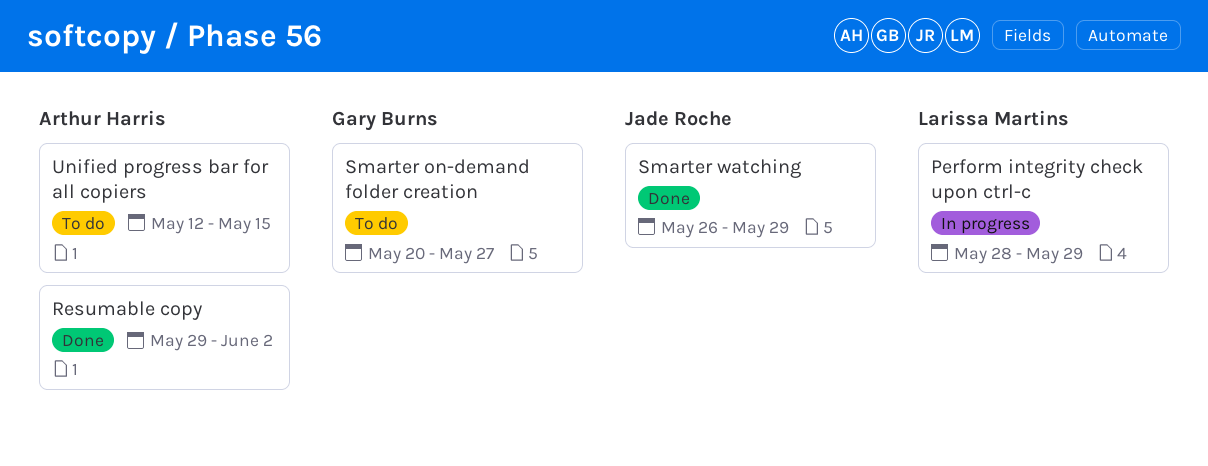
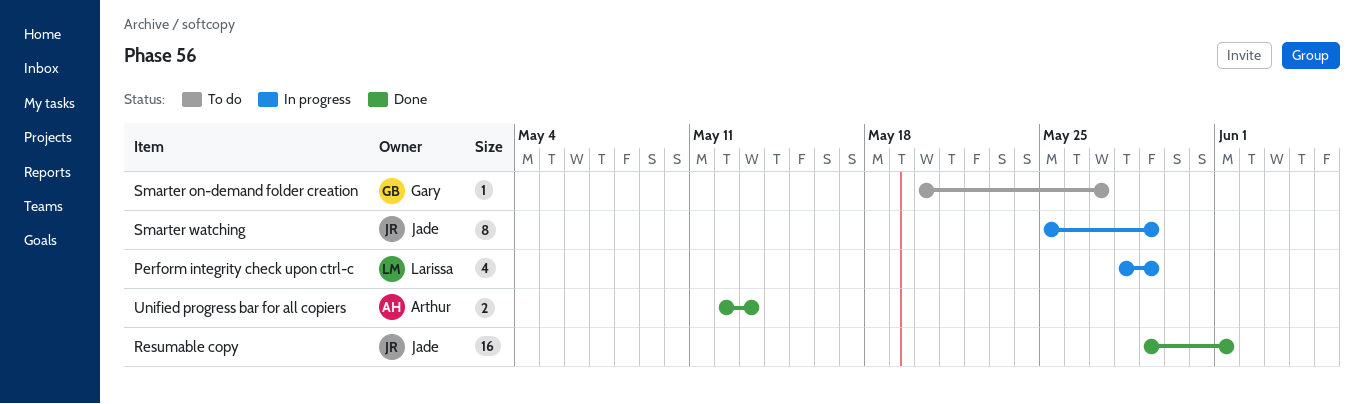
Resumable copy, owner: Arthur Harris -> Jade Roche
Resumable copy, due: Jun 2 -> Jun 1
Smarter watching, status: Done -> In progress
Smarter watching, start: May 26 -> May 25
Unified progress bar for all copiers, status: To do -> Done
Unified progress bar for all copiers, due: May 15 -> May 13

